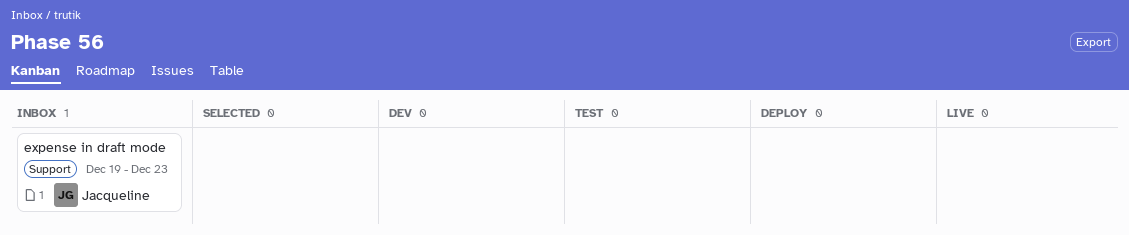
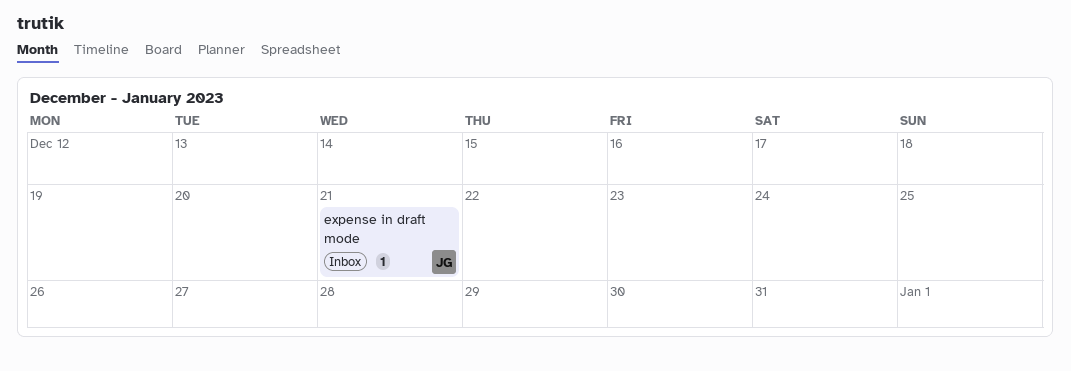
expense in draft mode, due: Dec 23 -> Dec 21

